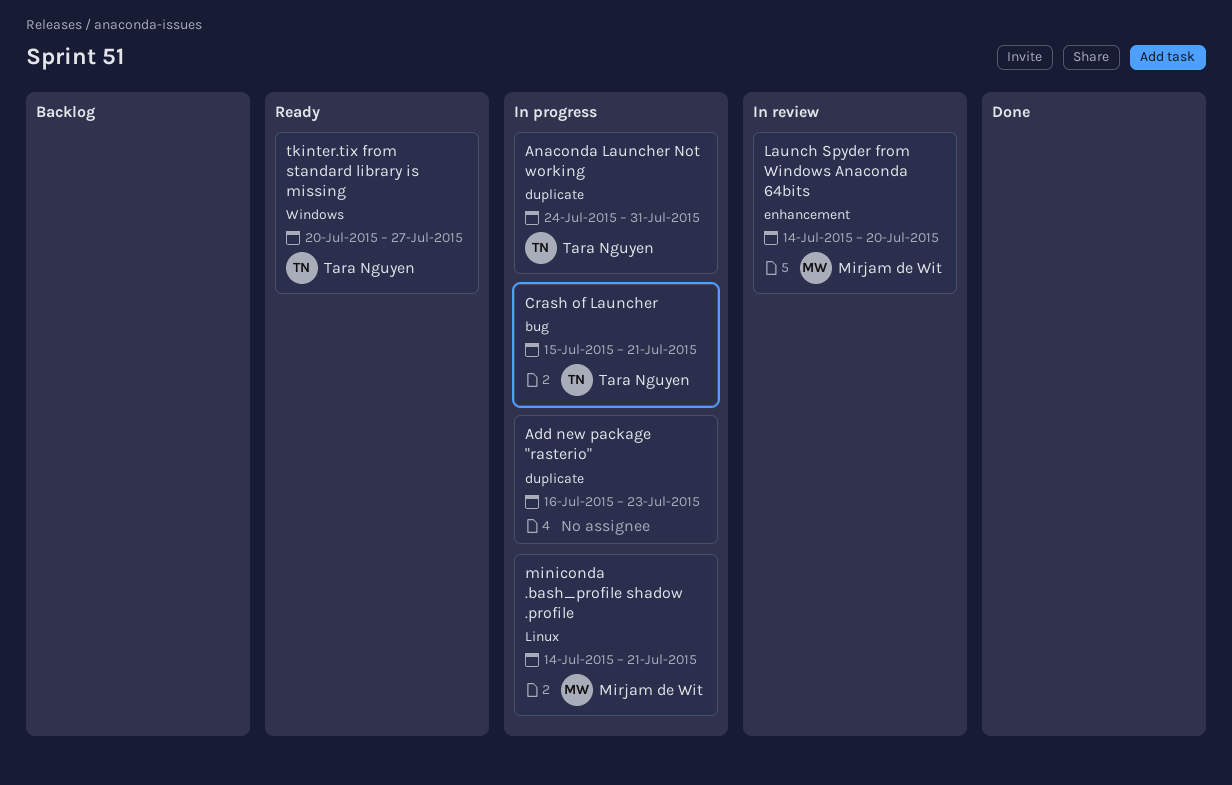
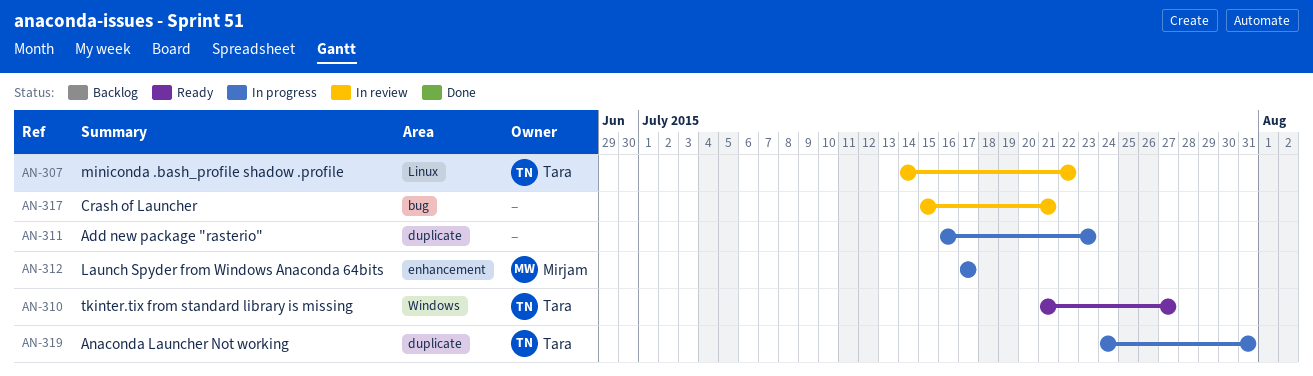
Crash of Launcher, status: In progress -> In review
Crash of Launcher, owner: Tara Nguyen -> none
Launch Spyder from Windows Anaconda 64bits, status: In review -> In progress
Launch Spyder from Windows Anaconda 64bits, start: Jul 14 -> Jul 17
Launch Spyder from Windows Anaconda 64bits, due: Jul 20 -> Jul 17
miniconda .bash_profile shadow .profile, status: In progress -> In review
miniconda .bash_profile shadow .profile, owner: Mirjam de Wit -> Tara Nguyen
miniconda .bash_profile shadow .profile, due: Jul 21 -> Jul 22
tkinter.tix from standard library is missing, start: Jul 20 -> Jul 21

